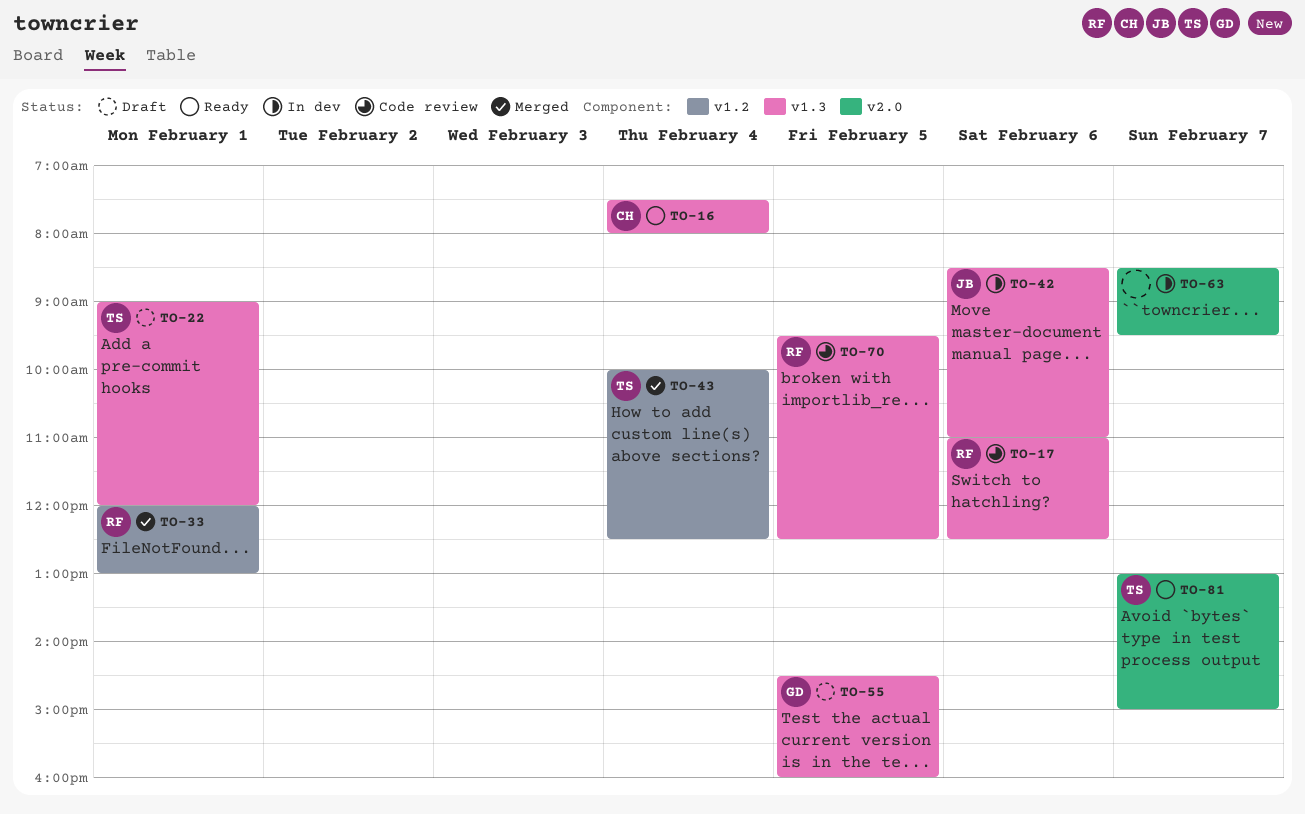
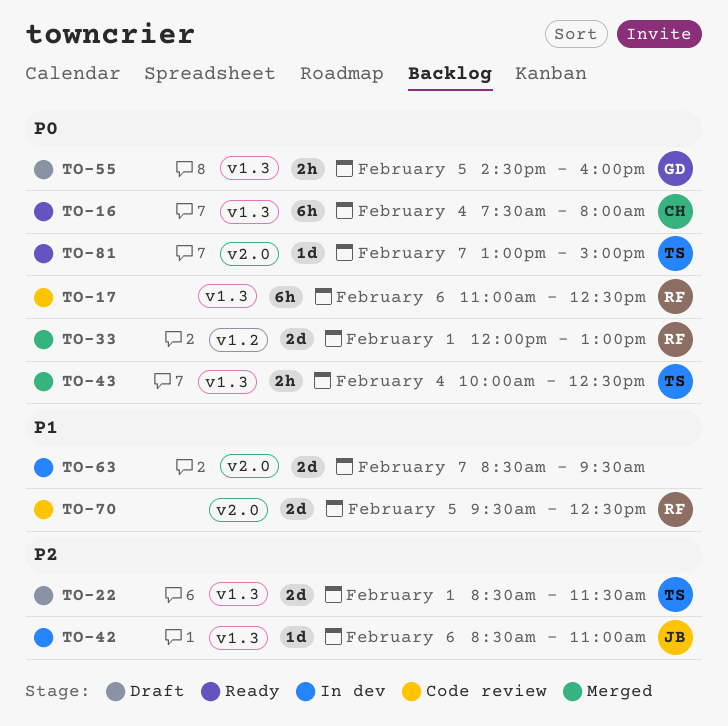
TO-22, begins: 09:00 -> 08:30
TO-22, ends: 12:00 -> 11:30
TO-43, label: v1.2 -> v1.3
TO-70, label: v1.3 -> v2.0

